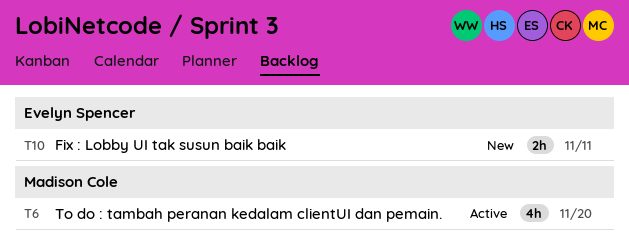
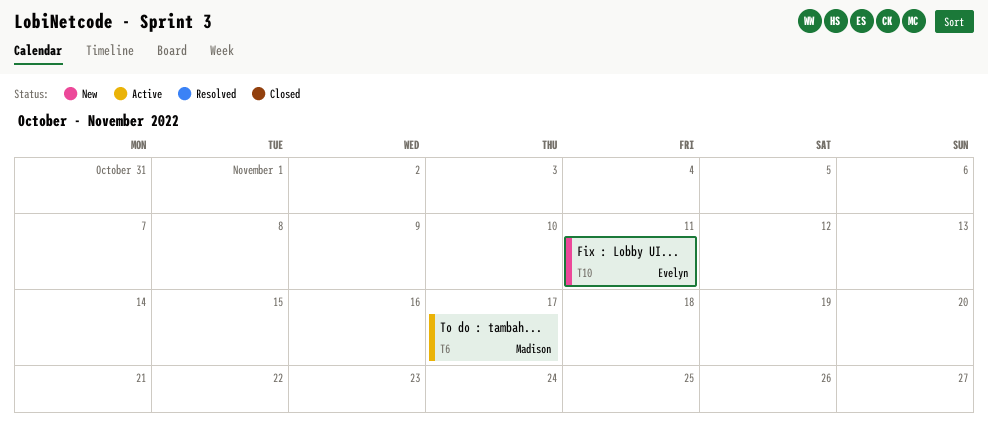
T6, due: Nov 20 -> Nov 17

